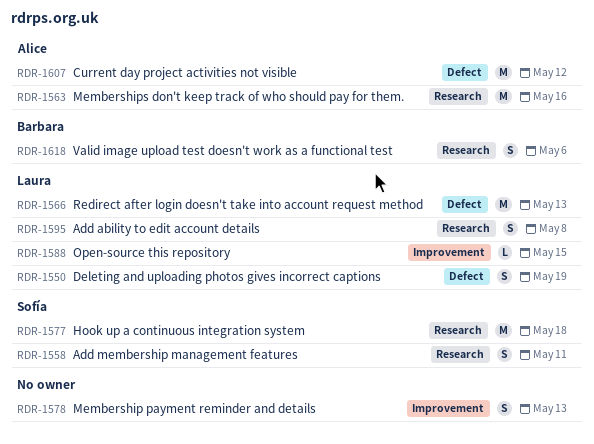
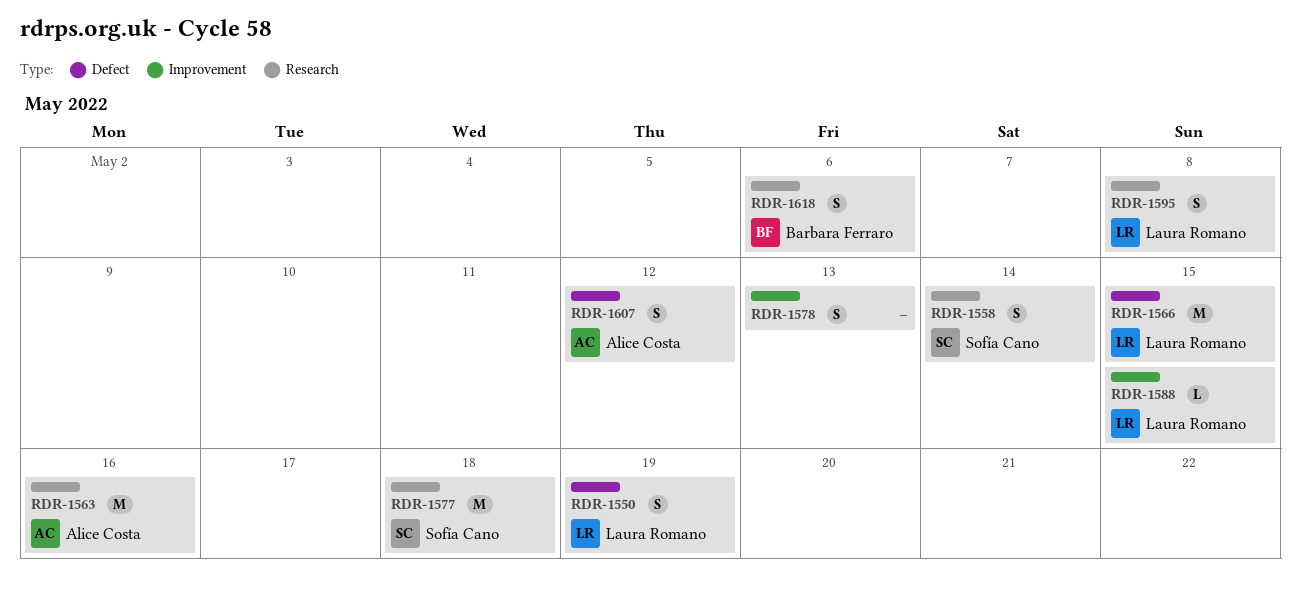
RDR-1558, due: May 11 -> May 14
RDR-1566, due: May 13 -> May 15
RDR-1607, estimate: M -> S

